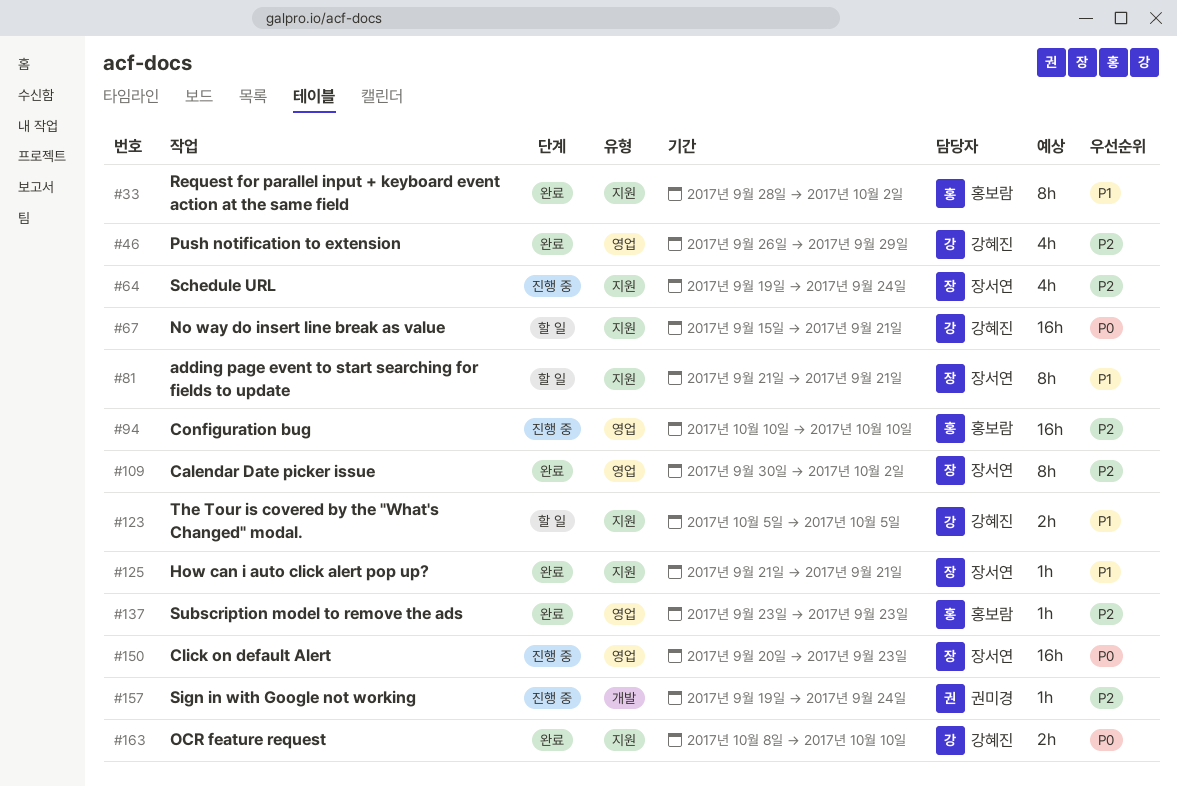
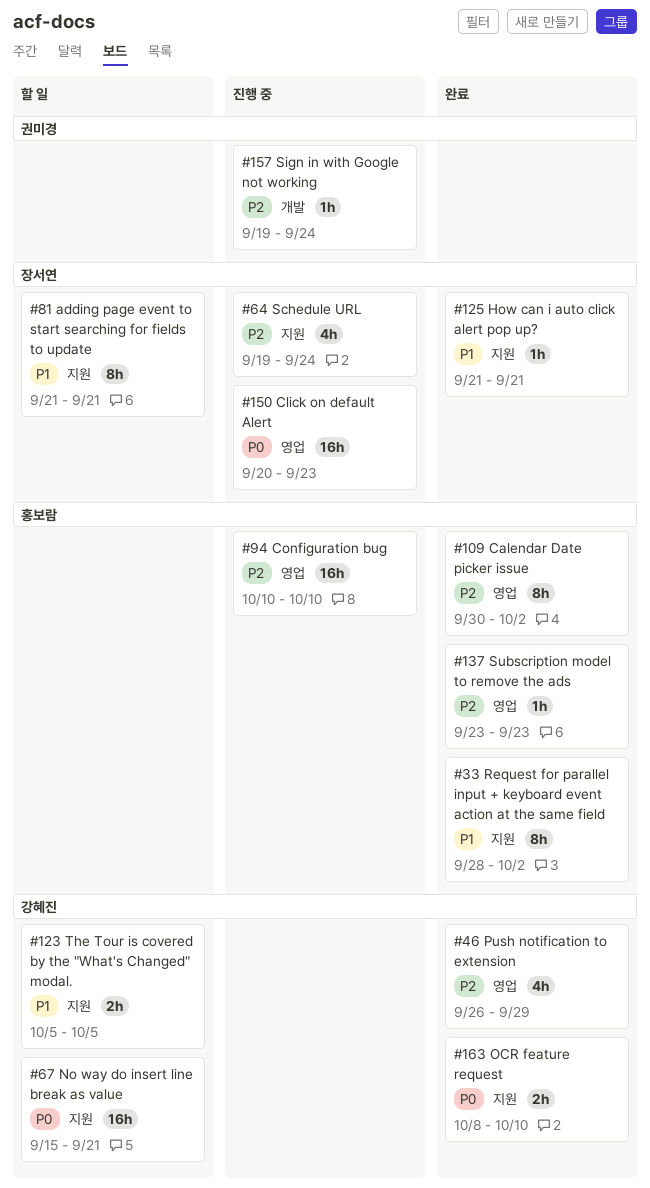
#109, owner: 장서연 -> 홍보람

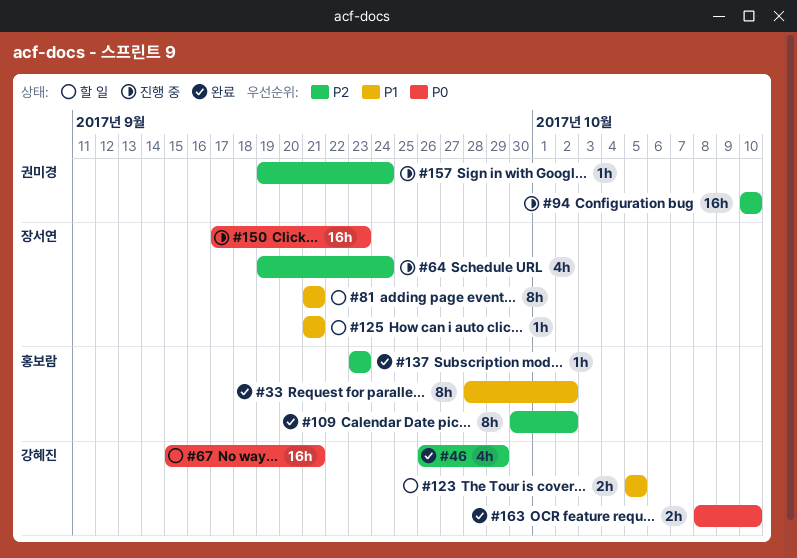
#94, owner: 홍보람 -> 권미경
#125, status: 완료 -> 할 일
#150, start: Sep 20 -> Sep 17

